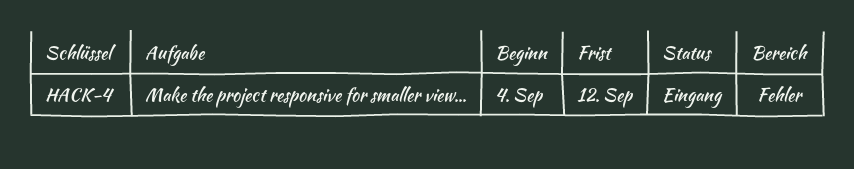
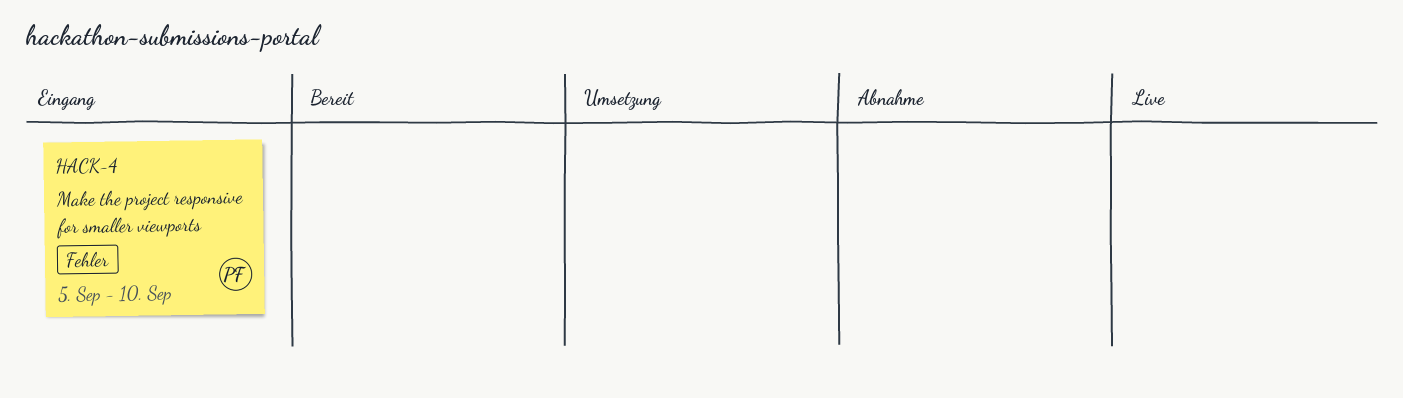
HACK-4, start: Sep 4 -> Sep 5
HACK-4, due: Sep 12 -> Sep 10

